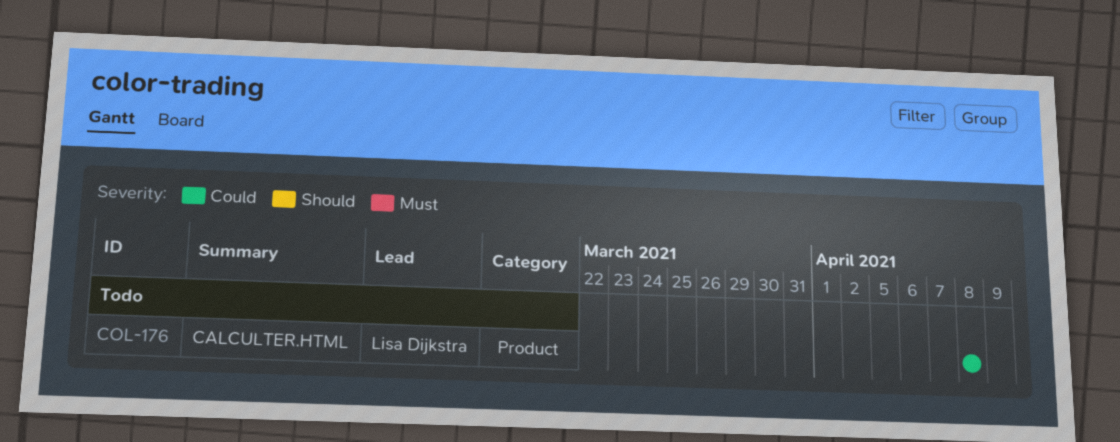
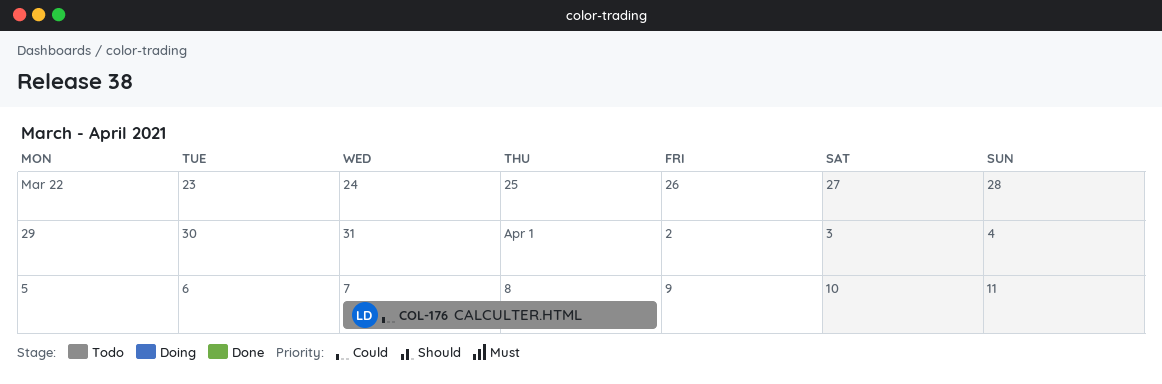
COL-176, start: Apr 8 -> Apr 7

